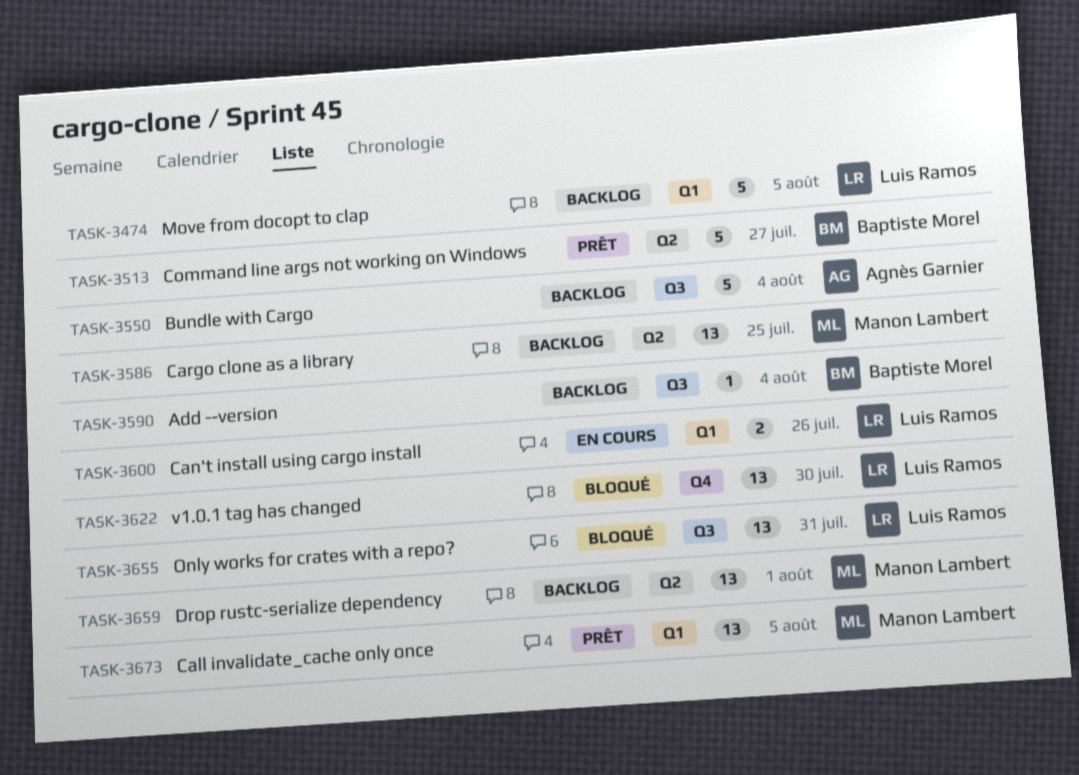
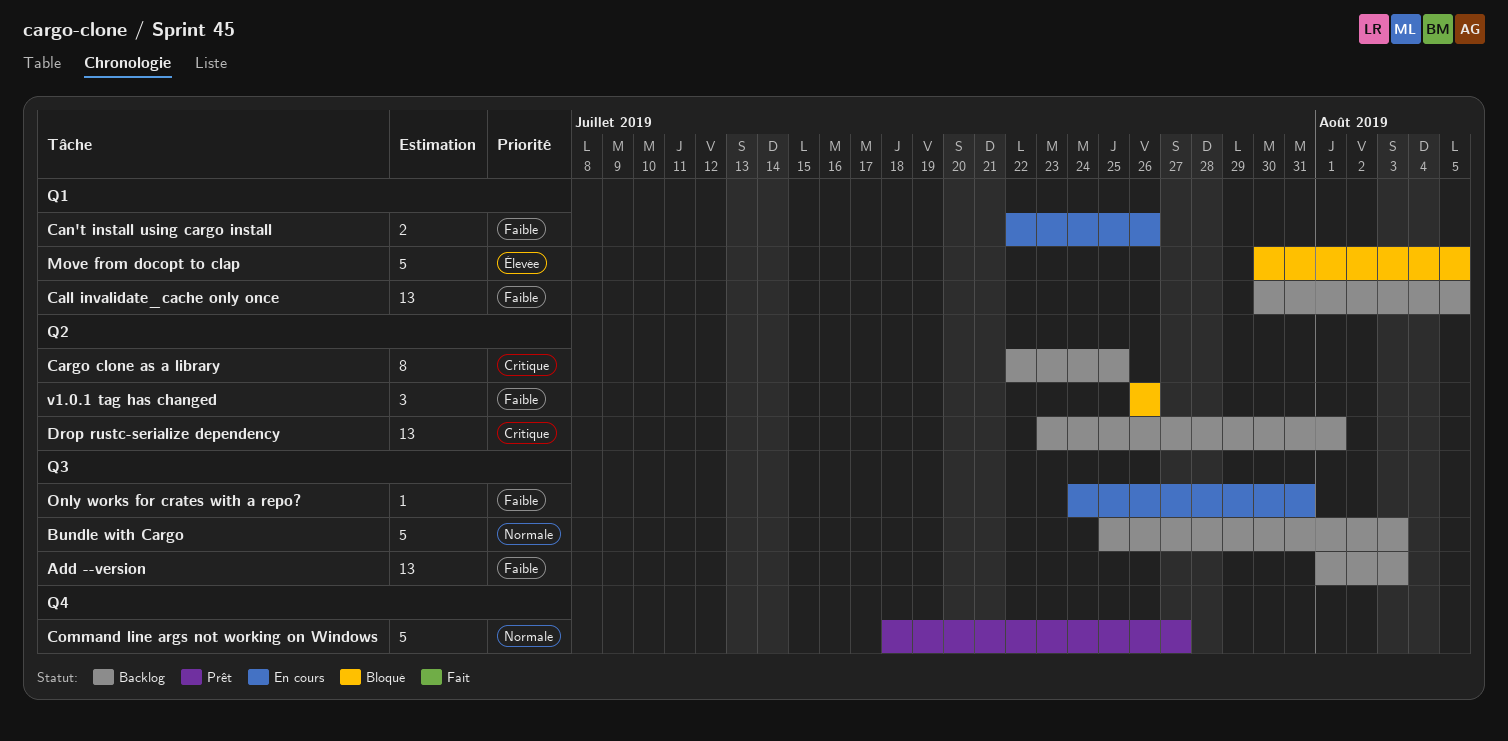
Add --version, estimate: 1 -> 13
Add --version, due: Aug 4 -> Aug 3
Bundle with Cargo, due: Aug 4 -> Aug 3
Call invalidate_cache only once, status: Prêt -> Backlog
Cargo clone as a library, estimate: 13 -> 8
Command line args not working on Windows, label: Q2 -> Q4
Move from docopt to clap, status: Backlog -> Bloqué
Only works for crates with a repo?, status: Bloqué -> En cours
Only works for crates with a repo?, estimate: 13 -> 1
v1.0.1 tag has changed, label: Q4 -> Q2
v1.0.1 tag has changed, estimate: 13 -> 3
v1.0.1 tag has changed, due: Jul 30 -> Jul 26

